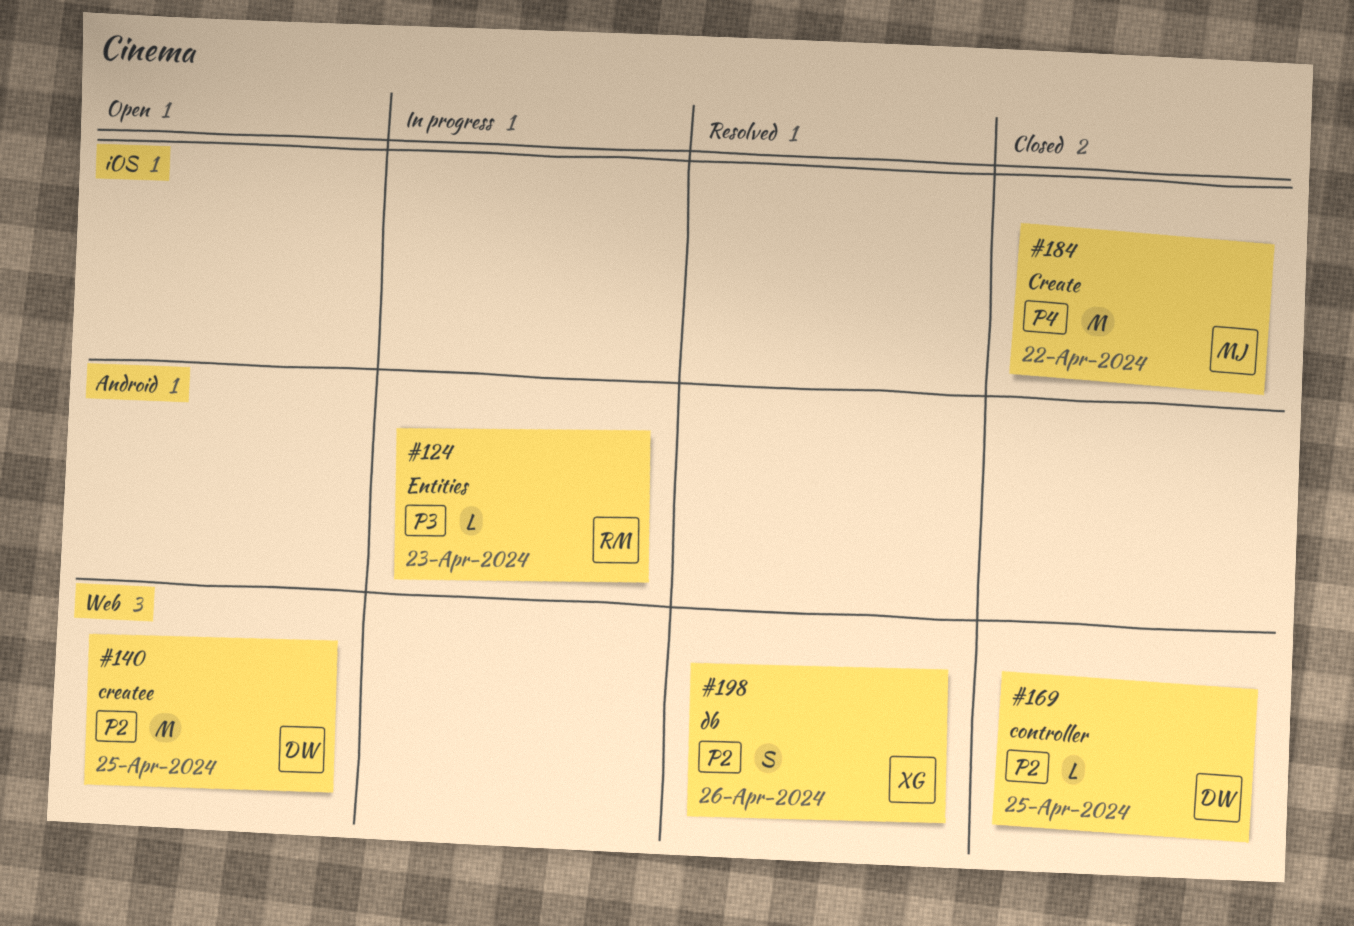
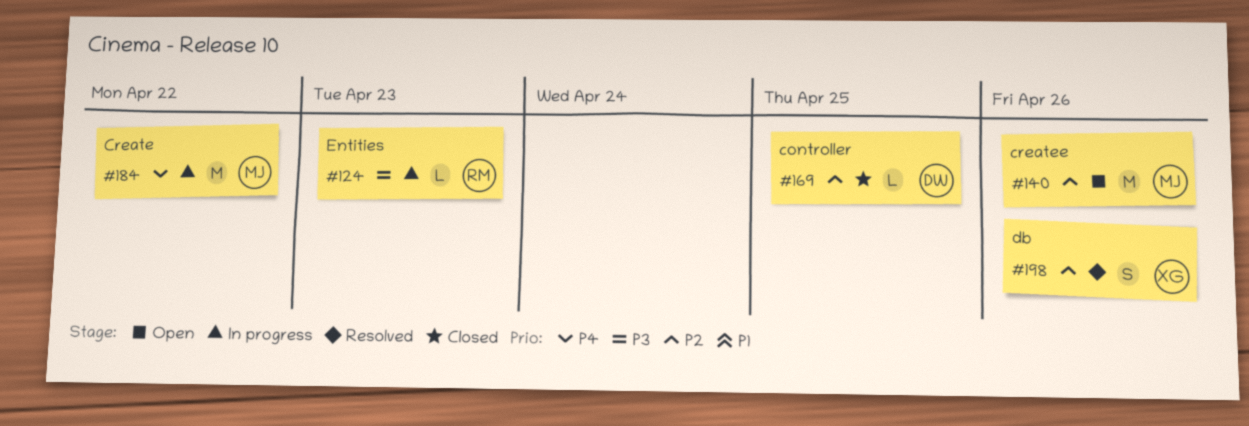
#140, owner: DW -> MJ
#140, due: Apr 25 -> Apr 26
#184, status: Closed -> In progress

